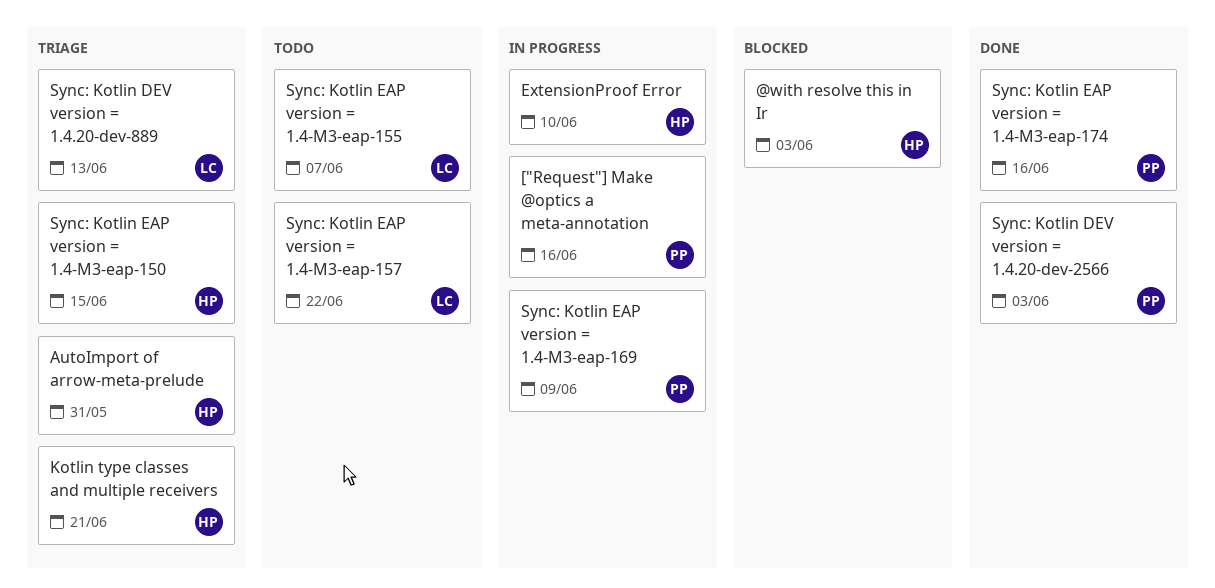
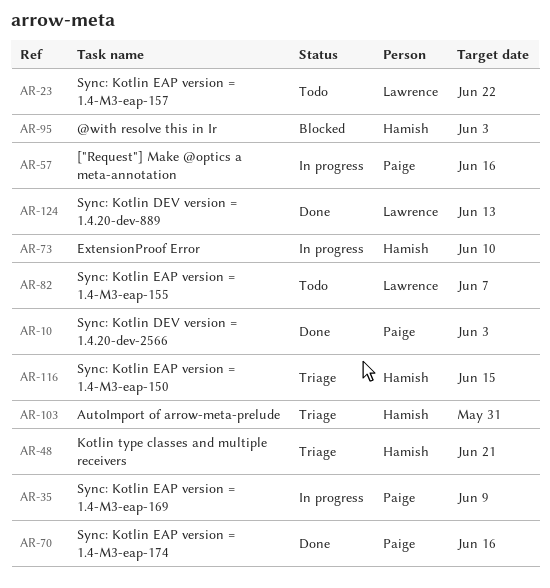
Sync: Kotlin DEV version = 1.4.20-dev-889, status: Triage -> Done

